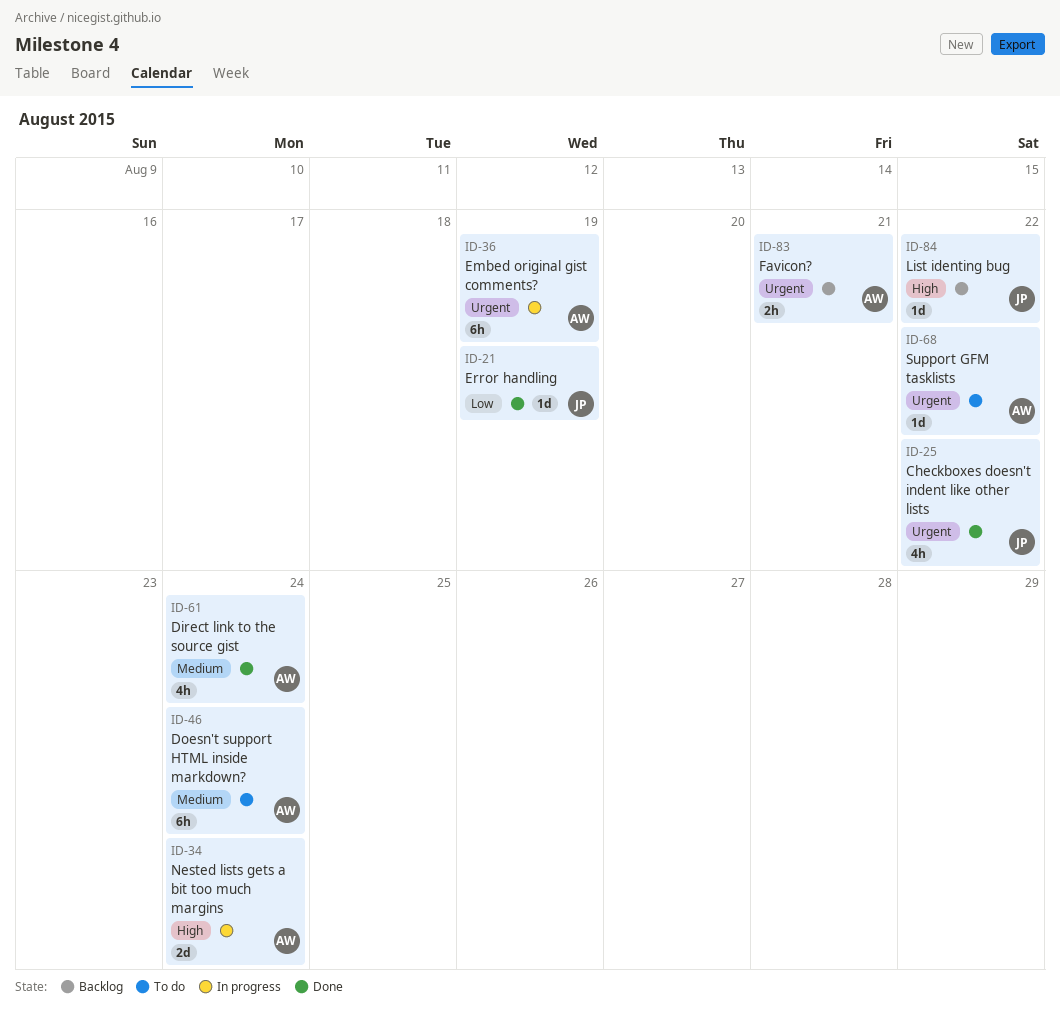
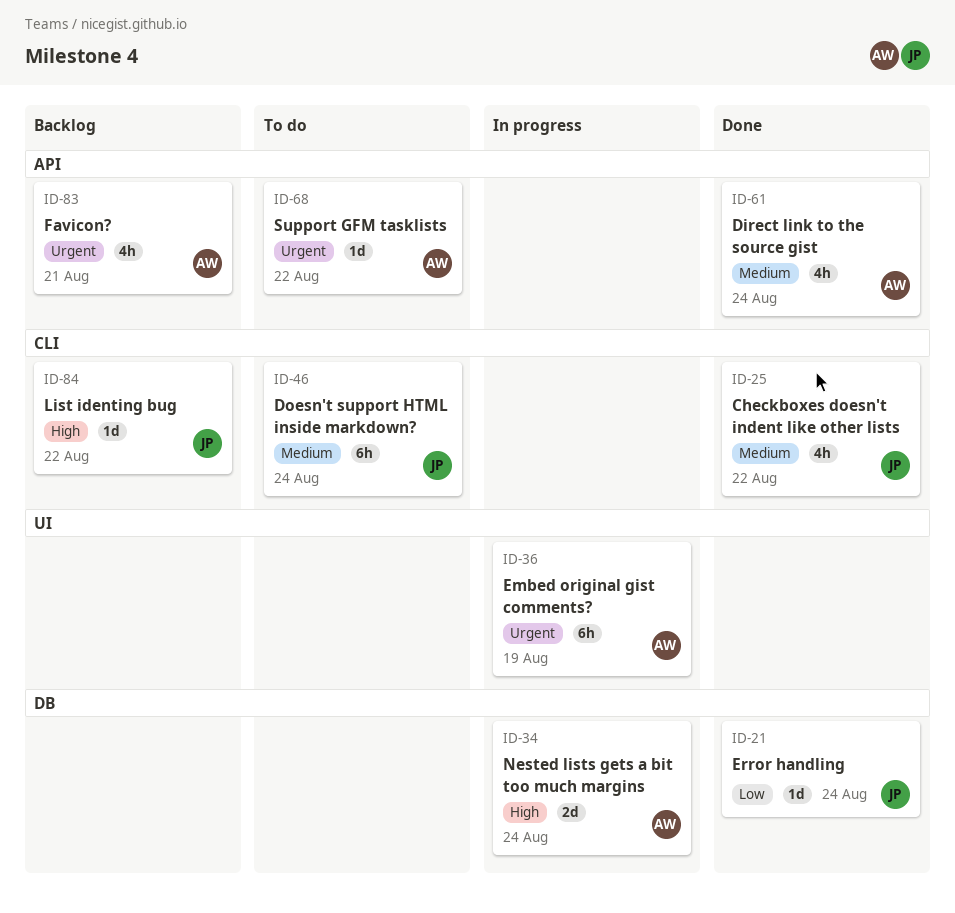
ID-21, due: Aug 19 -> Aug 24
ID-25, priority: Urgent -> Medium
ID-46, owner: AW -> JP
ID-83, estimate: 2h -> 4h

